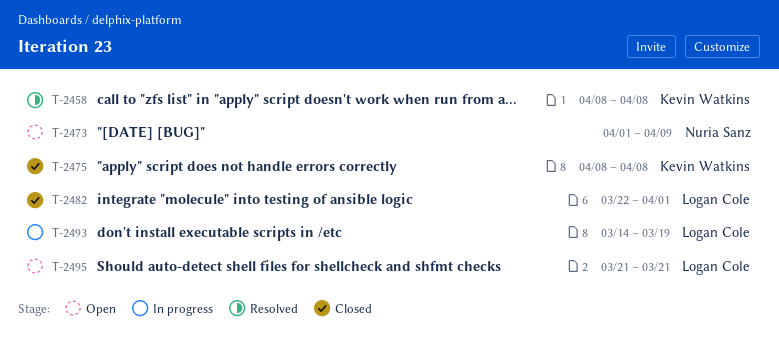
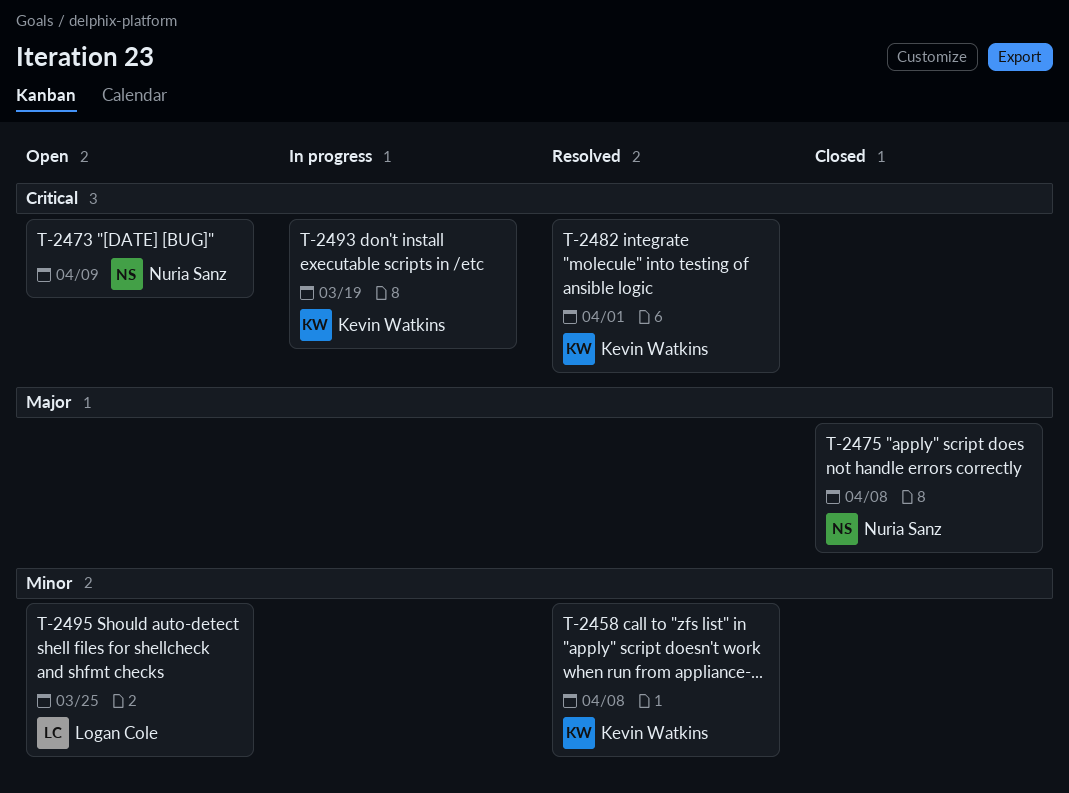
T-2475, owner: Kevin Watkins -> Nuria Sanz
T-2482, status: Closed -> Resolved
T-2482, owner: Logan Cole -> Kevin Watkins
T-2493, owner: Logan Cole -> Kevin Watkins
T-2495, due: Mar 21 -> Mar 25

